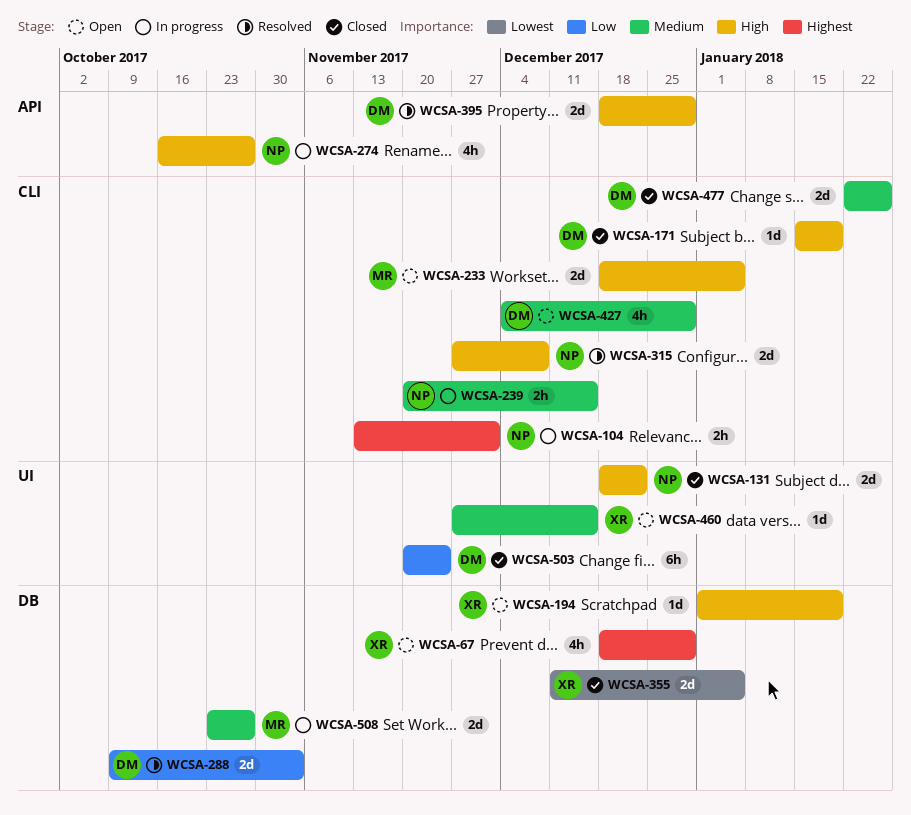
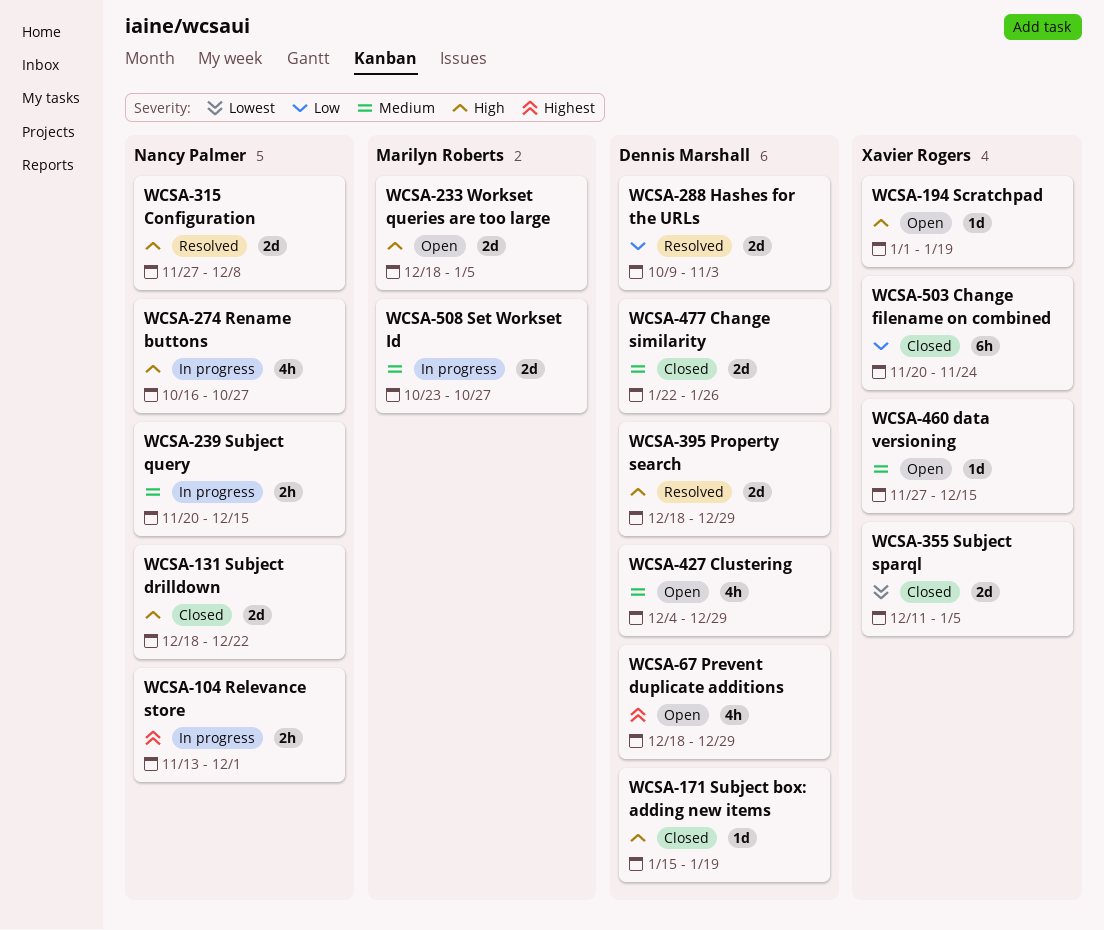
WCSA-67, owner: Xavier Rogers -> Dennis Marshall
WCSA-503, owner: Dennis Marshall -> Xavier Rogers

